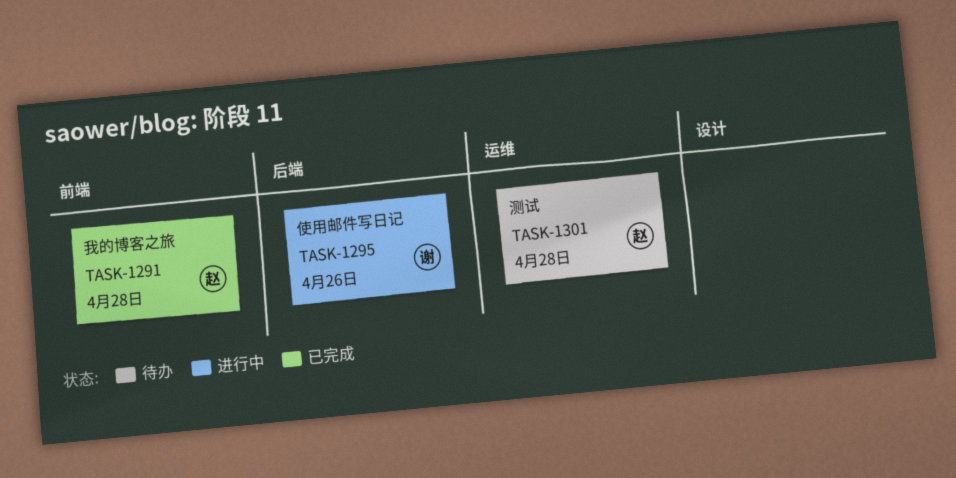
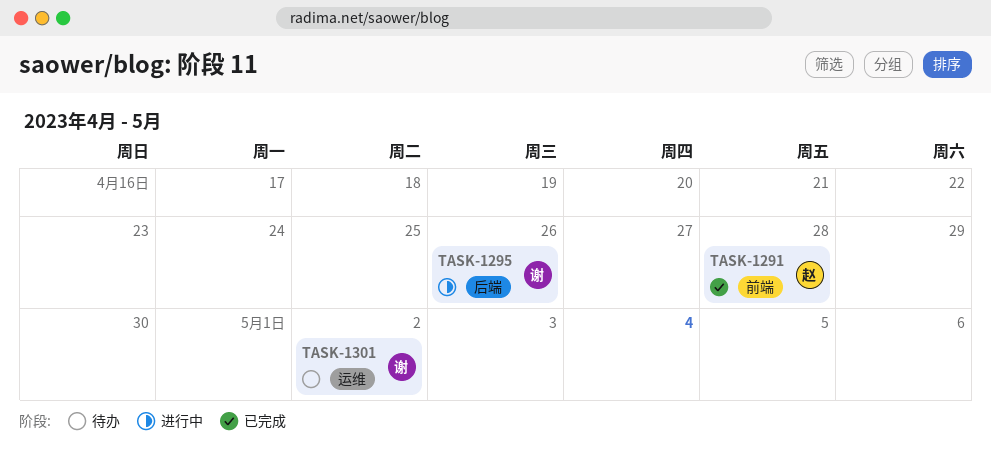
TASK-1301, owner: 赵 -> 谢
TASK-1301, due: Apr 28 -> May 2

